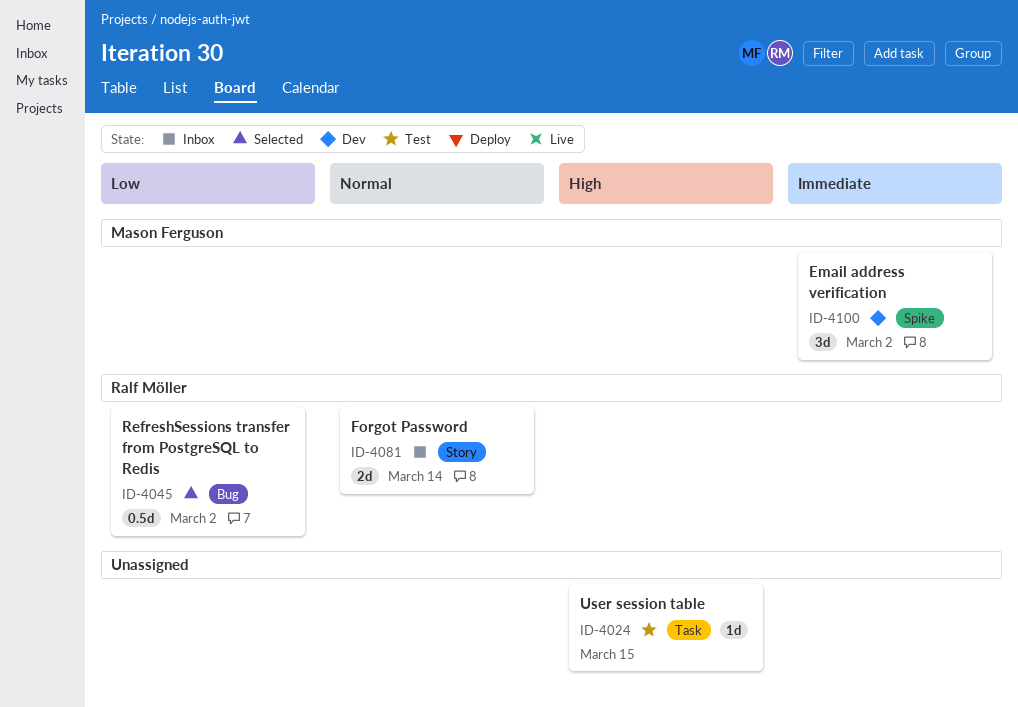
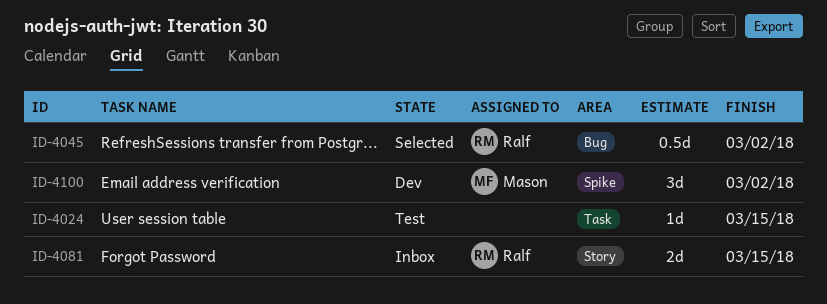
ID-4081, due: Mar 14 -> Mar 15

